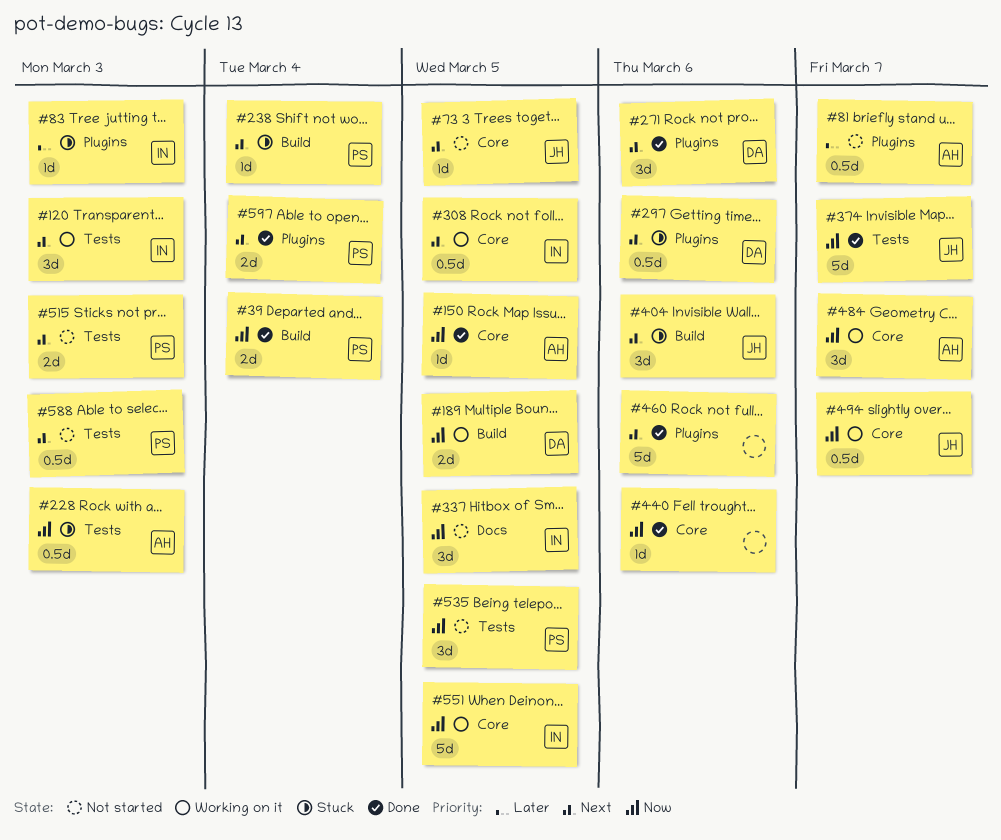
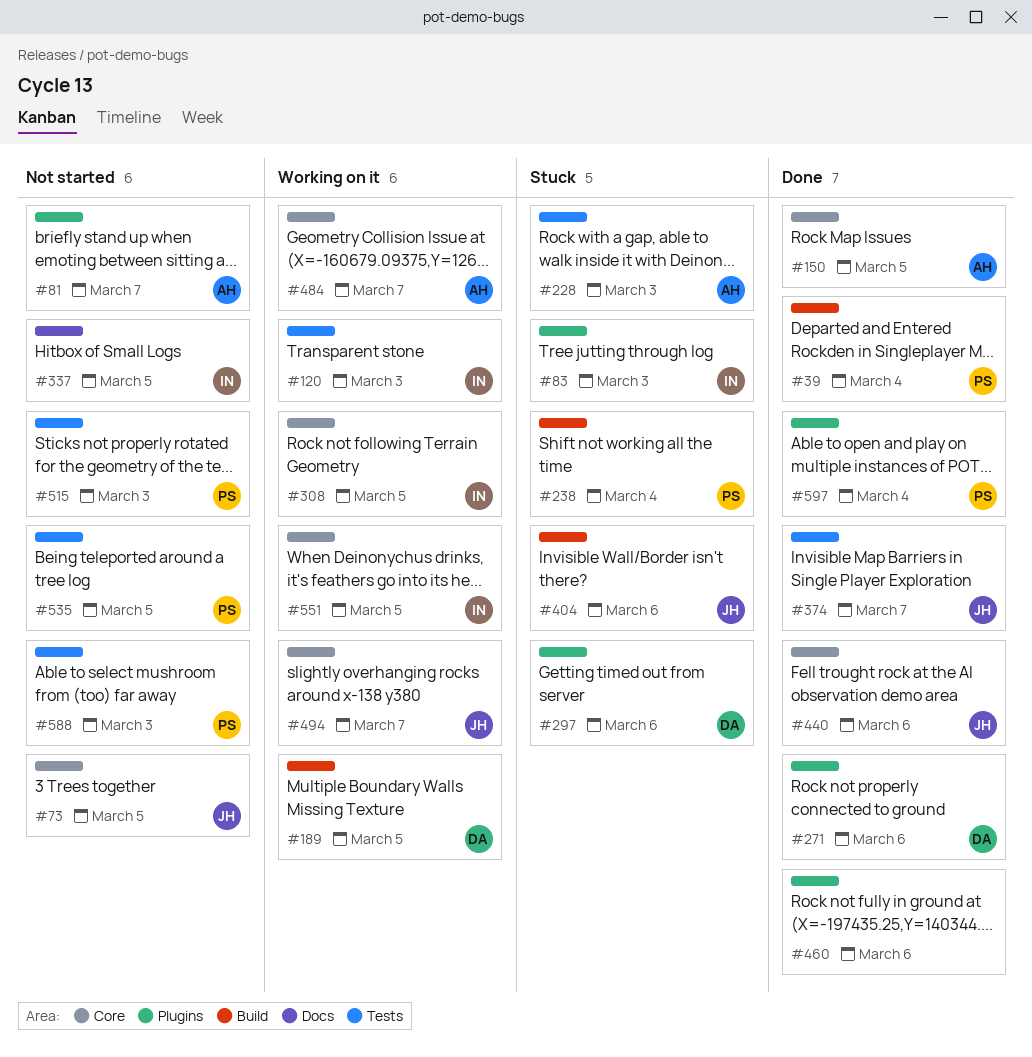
#440, owner: none -> JH

